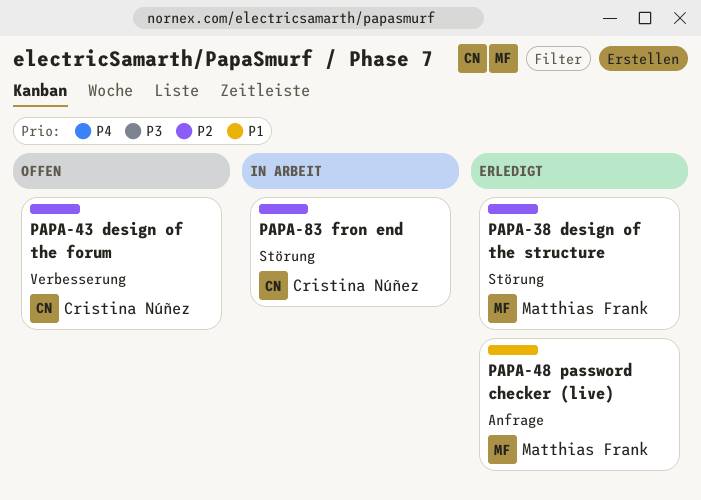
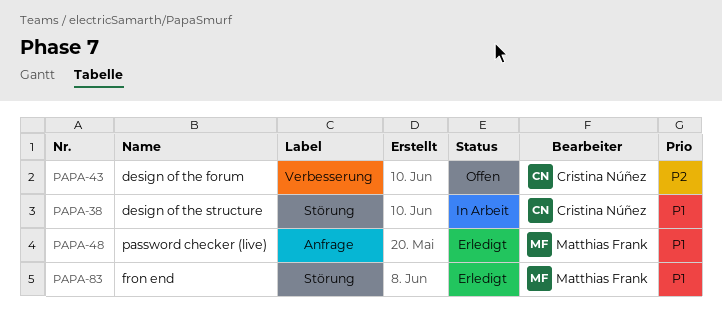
PAPA-38, status: Erledigt -> In Arbeit
PAPA-38, owner: Matthias Frank -> Cristina Núñez
PAPA-38, priority: P2 -> P1
PAPA-83, status: In Arbeit -> Erledigt
PAPA-83, owner: Cristina Núñez -> Matthias Frank
PAPA-83, priority: P2 -> P1

